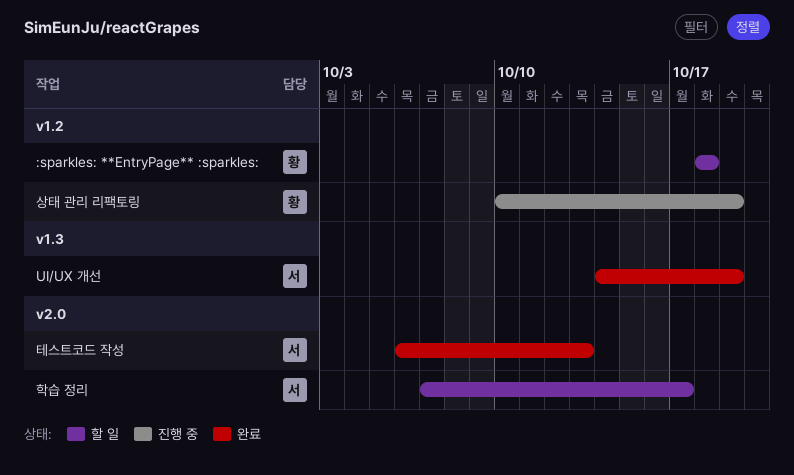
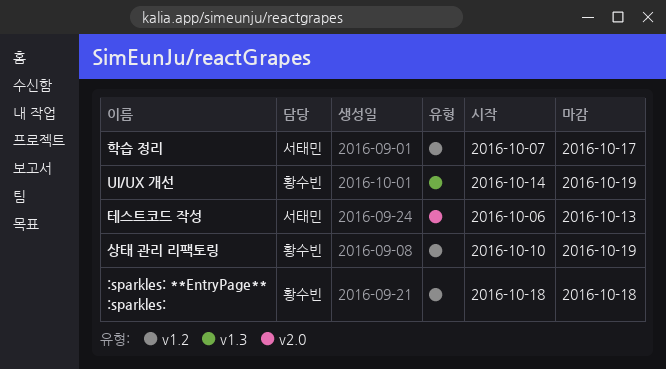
UI/UX 개선, owner: 서태민 -> 황수빈
학습 정리, label: v2.0 -> v1.2

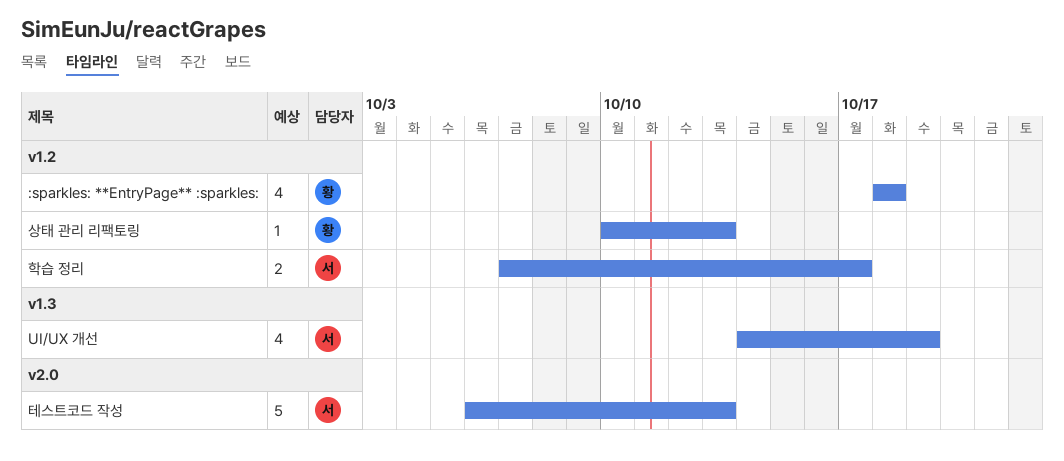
UI/UX 개선, owner: 황수빈 -> 서태민
상태 관리 리팩토링, due: Oct 19 -> Oct 13

